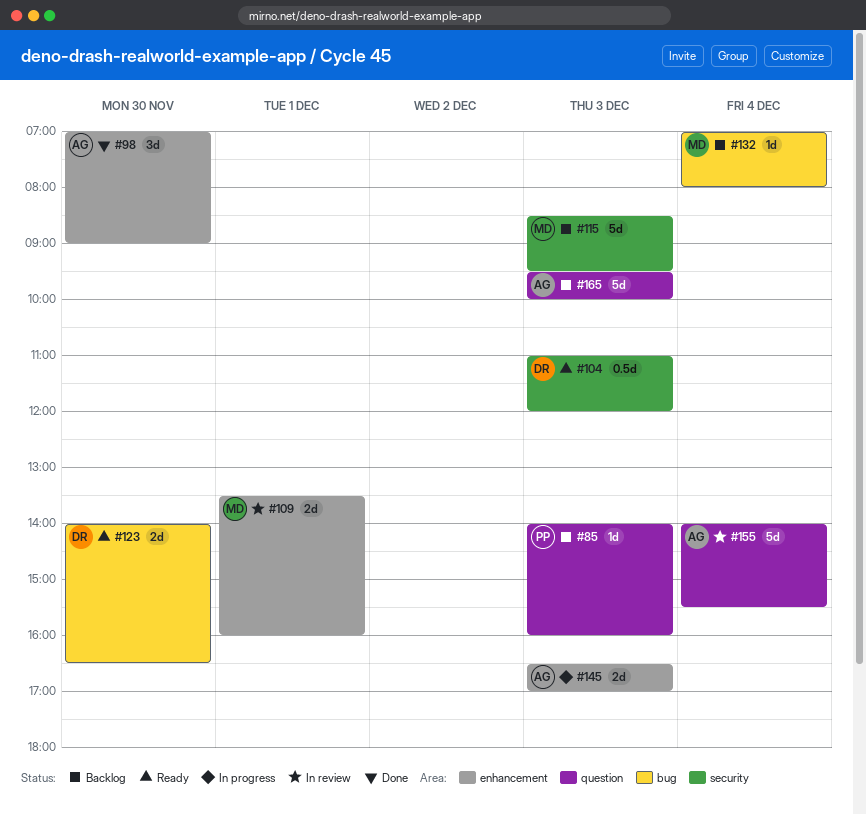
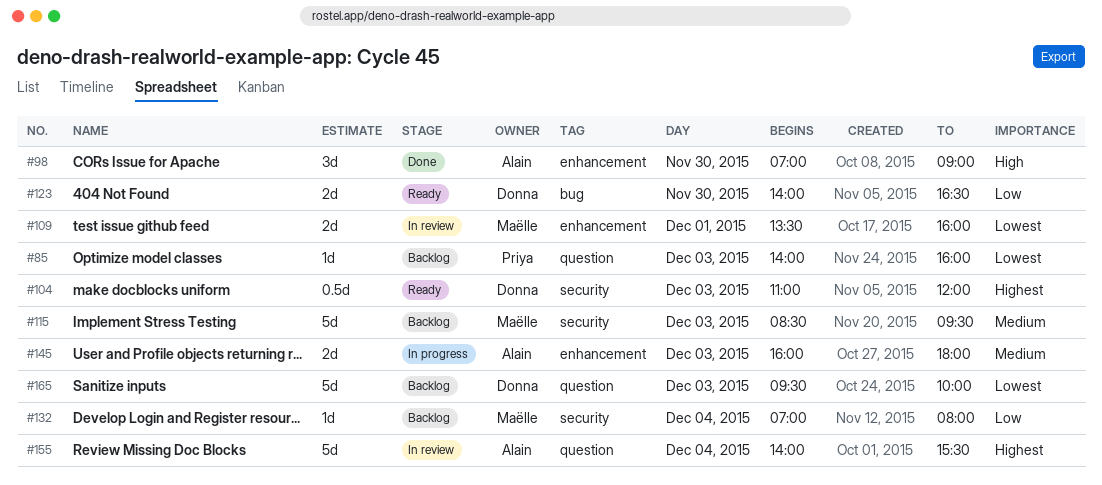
#132, label: bug -> security
#145, begins: 16:30 -> 16:00
#145, ends: 17:00 -> 18:00
#165, owner: Alain -> Donna

